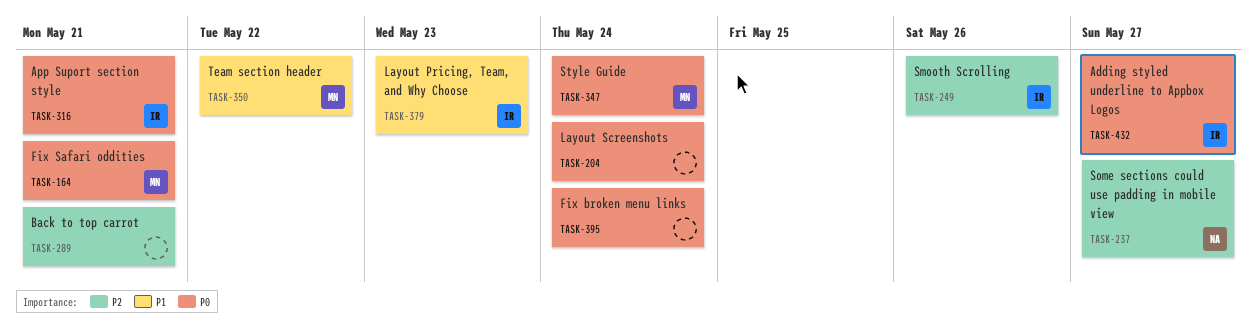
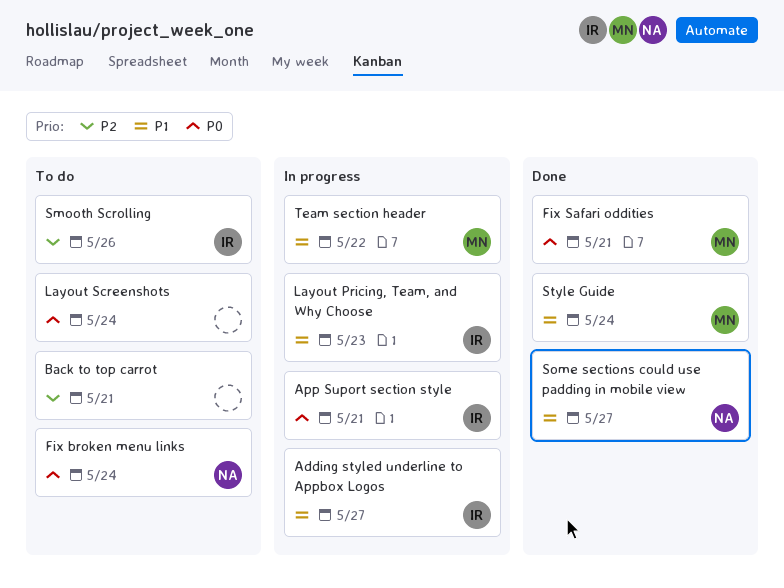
Adding styled underline to Appbox Logos, priority: P0 -> P1
Fix broken menu links, owner: none -> NA
Some sections could use padding in mobile view, priority: P2 -> P1
Style Guide, priority: P0 -> P1

